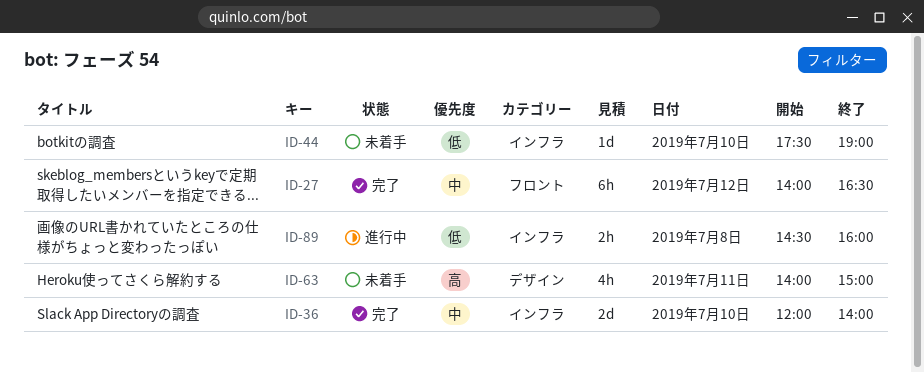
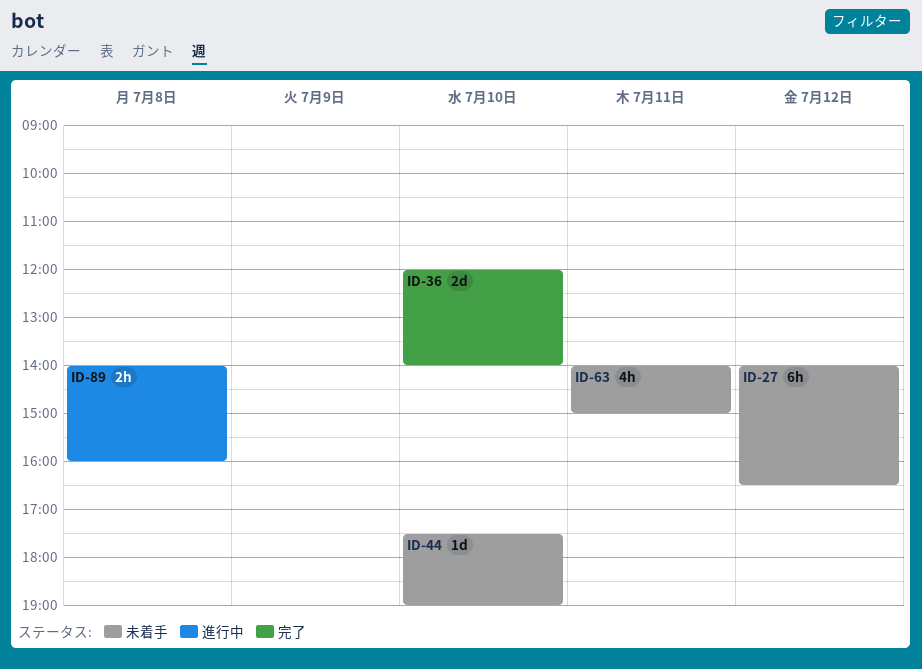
ID-27, status: 完了 -> 未着手
ID-89, begins: 14:30 -> 14:00

